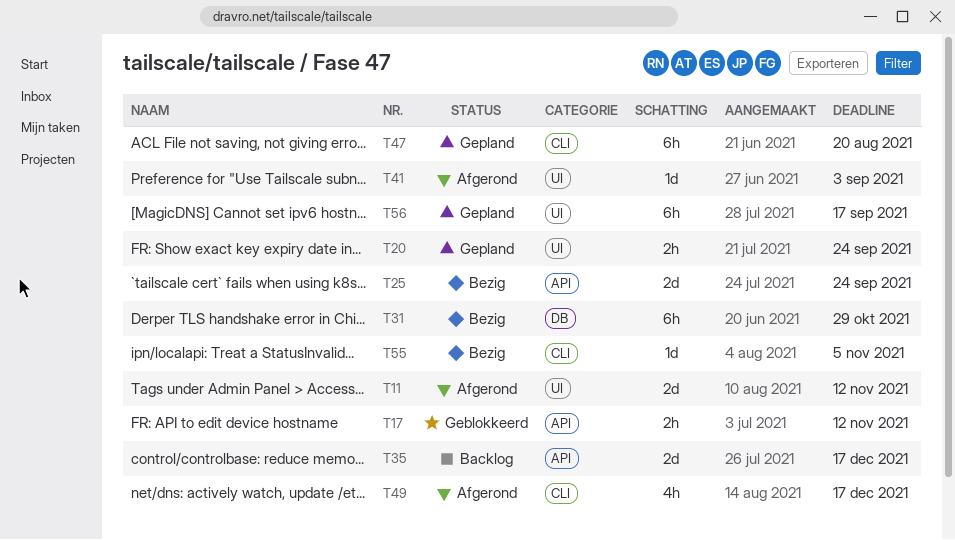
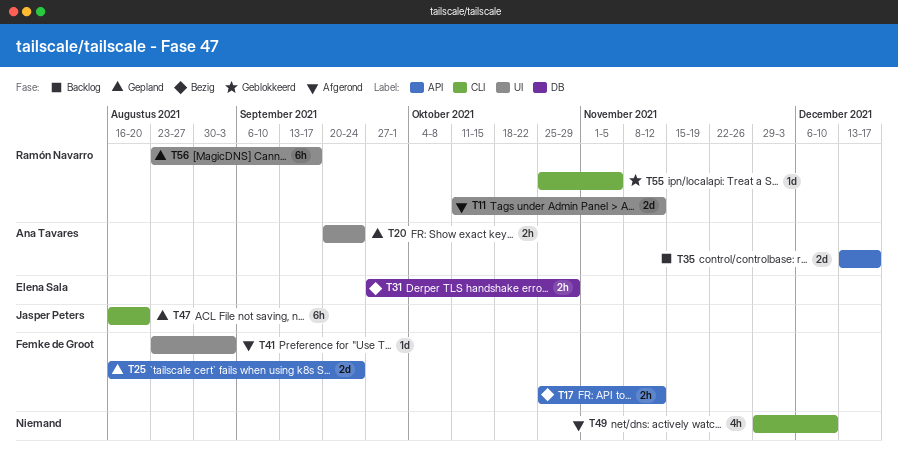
T17, status: Geblokkeerd -> Bezig
T25, status: Bezig -> Gepland
T31, estimate: 6h -> 2h
T49, due: Dec 17 -> Dec 10
T55, status: Bezig -> Geblokkeerd

